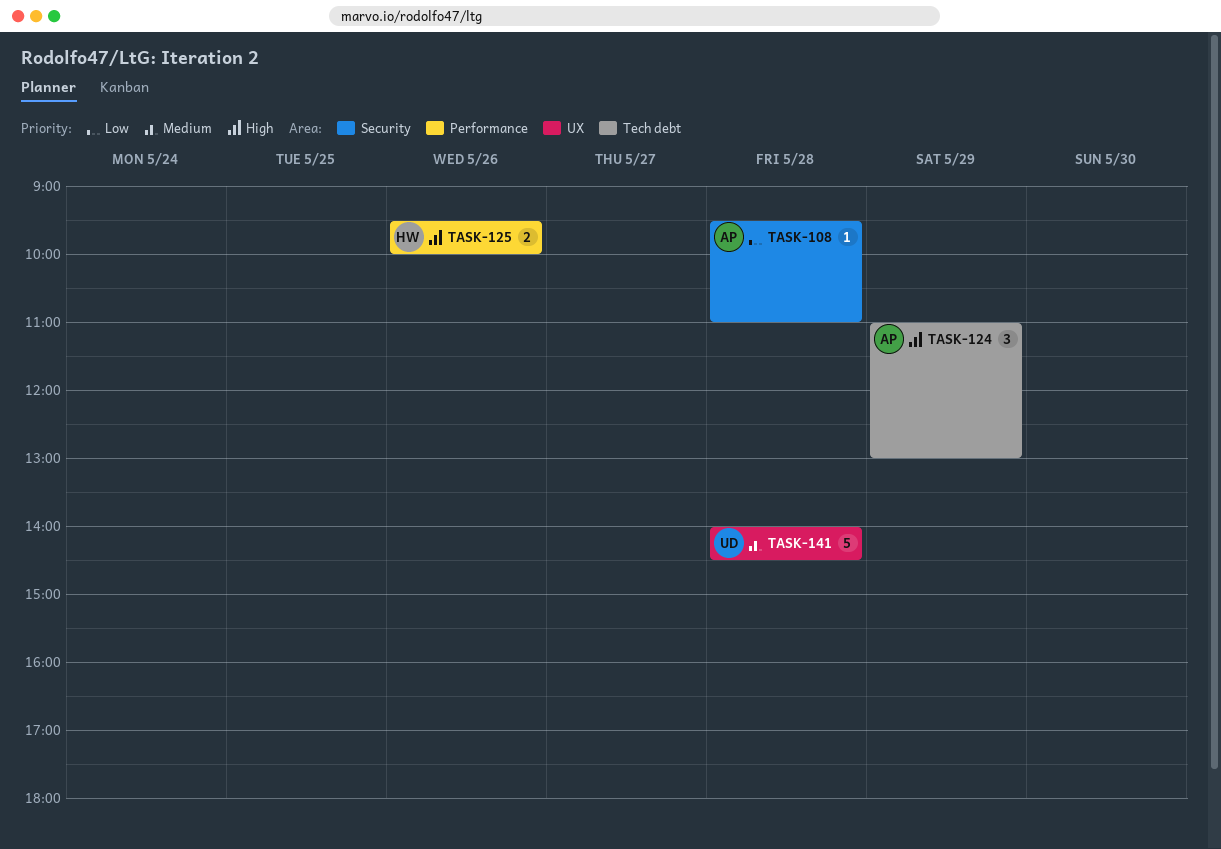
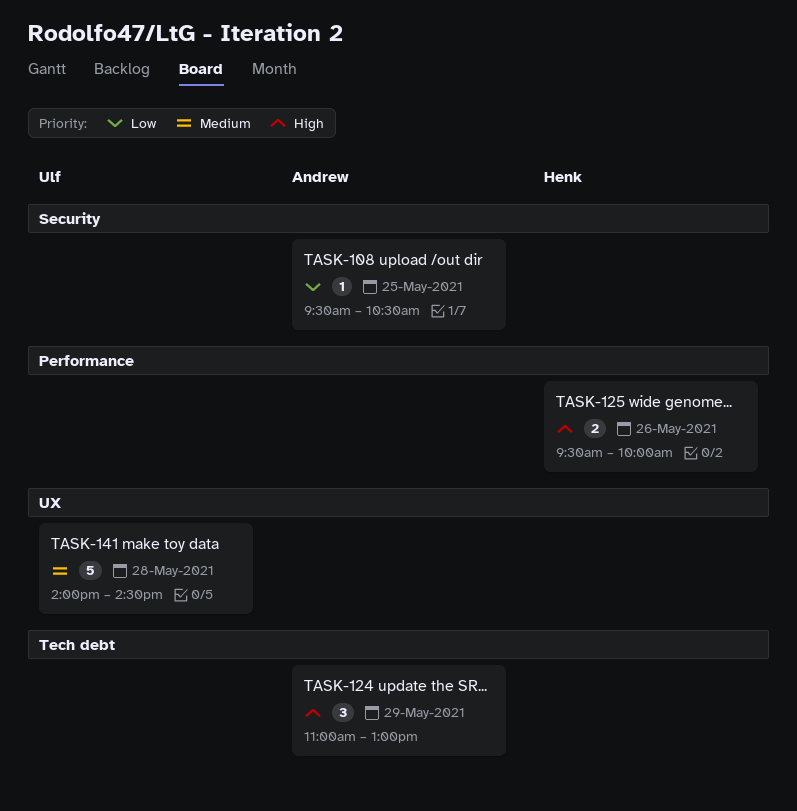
TASK-108, day: May 28 -> May 25
TASK-108, ends: 11:00 -> 10:30

